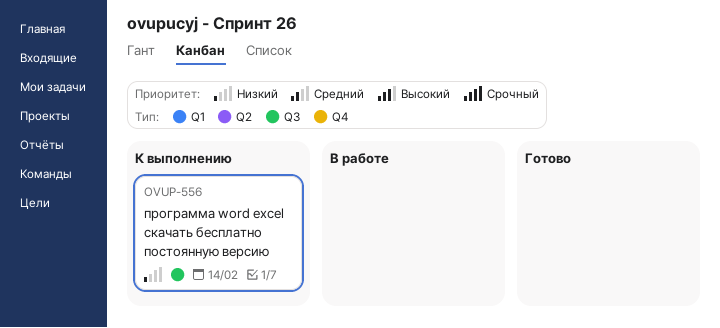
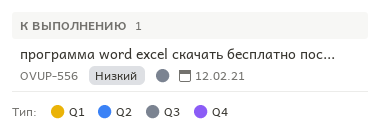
OVUP-556, due: Feb 14 -> Feb 12

